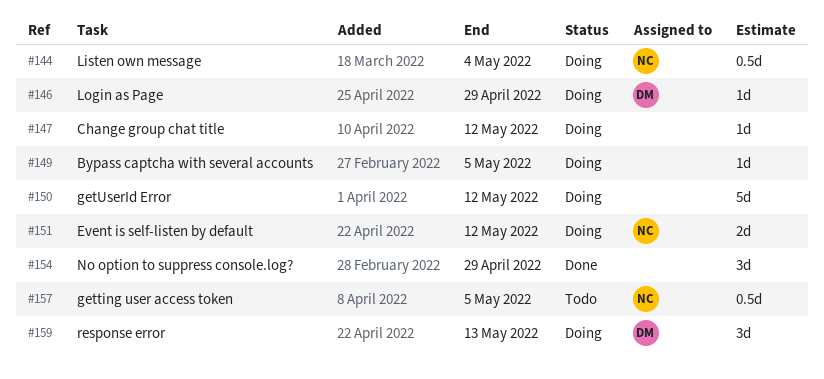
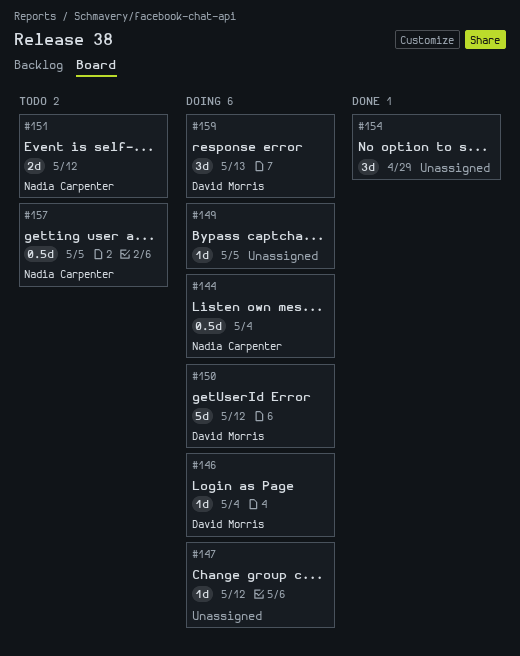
#146, due: Apr 29 -> May 4
#150, owner: none -> David Morris
#151, status: Doing -> Todo

